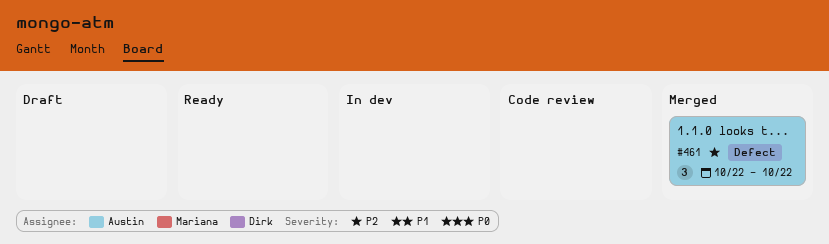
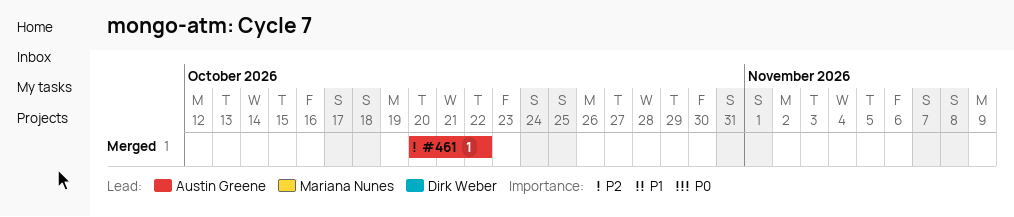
#461, estimate: 3 -> 1
#461, start: Oct 22 -> Oct 20

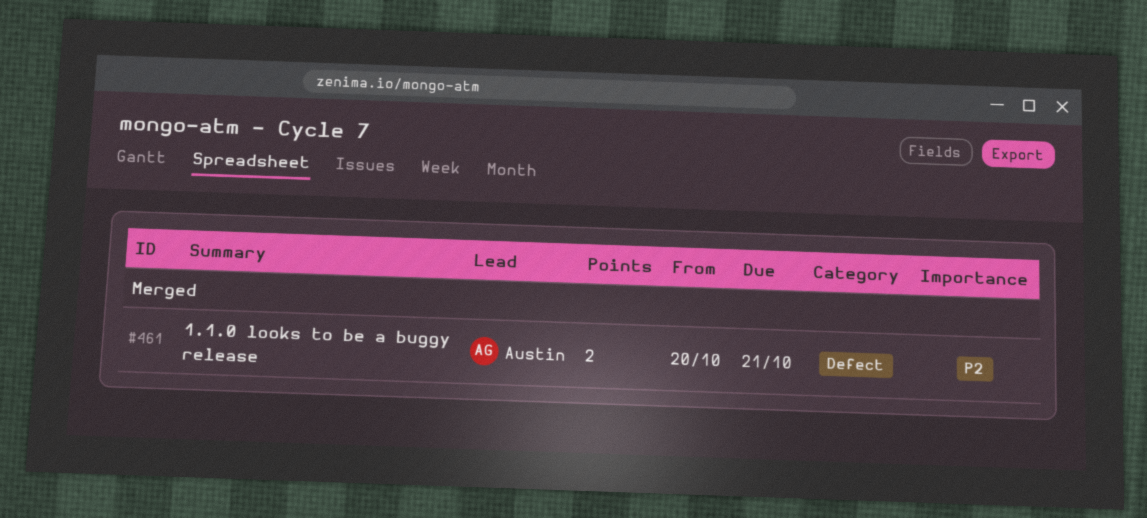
#461, estimate: 1 -> 2
#461, due: Oct 22 -> Oct 21

